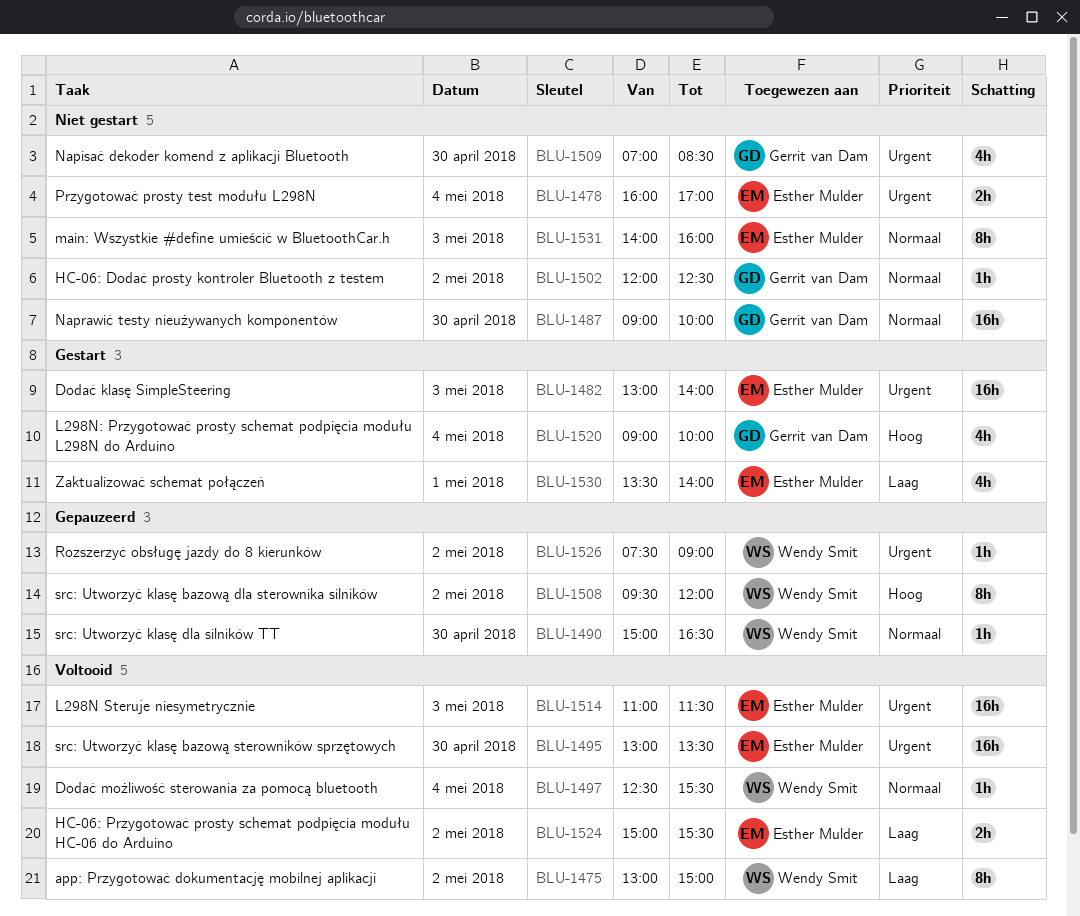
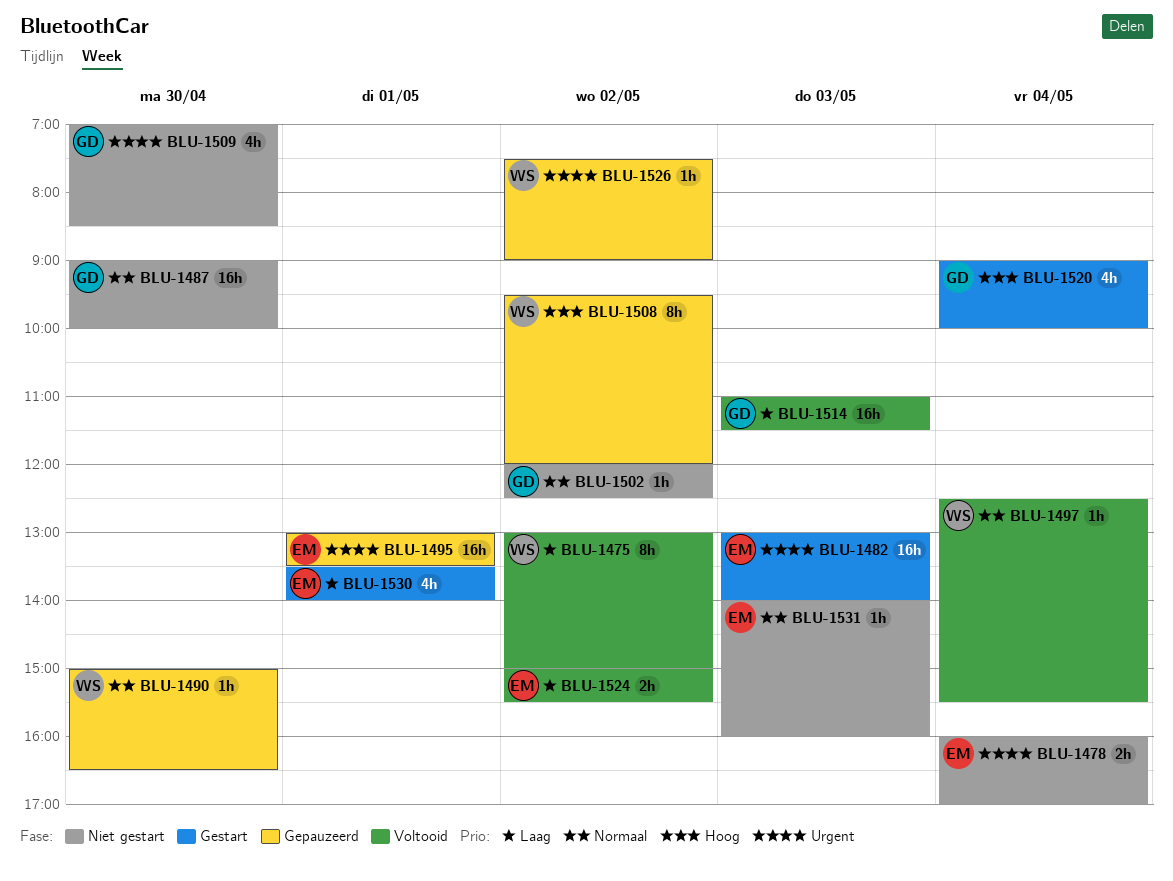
BLU-1495, status: Voltooid -> Gepauzeerd
BLU-1495, day: Apr 30 -> May 1
BLU-1514, owner: Esther Mulder -> Gerrit van Dam
BLU-1514, priority: Urgent -> Laag
BLU-1531, estimate: 8h -> 1h

